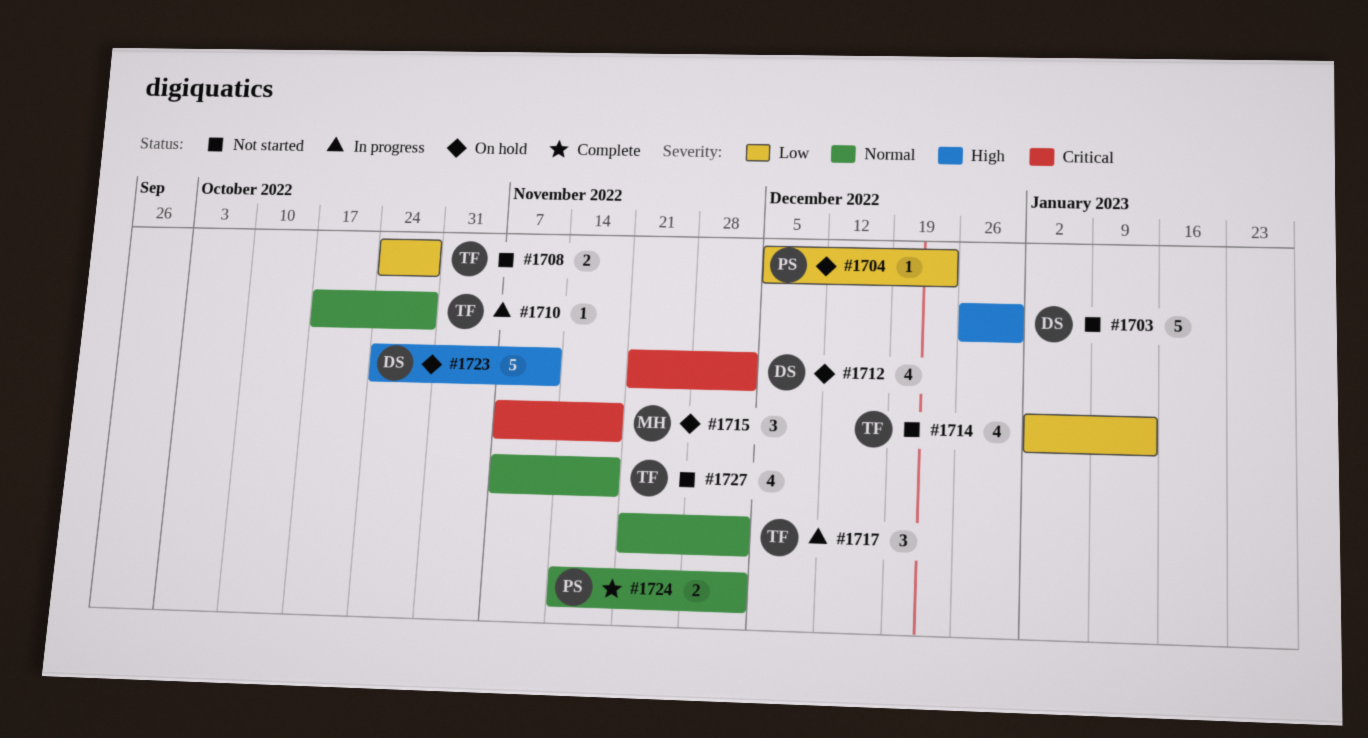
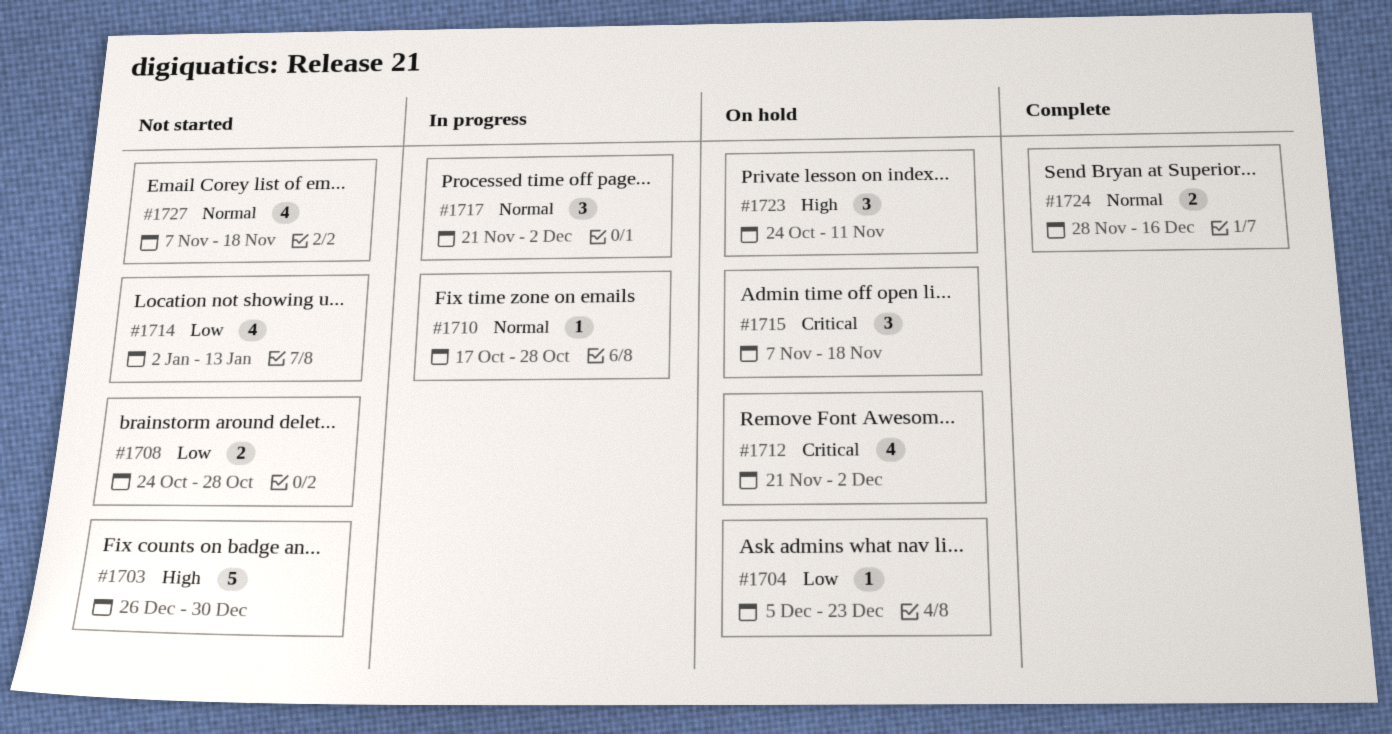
#1723, estimate: 5 -> 3
#1724, start: Nov 14 -> Nov 28
#1724, due: Dec 2 -> Dec 16

